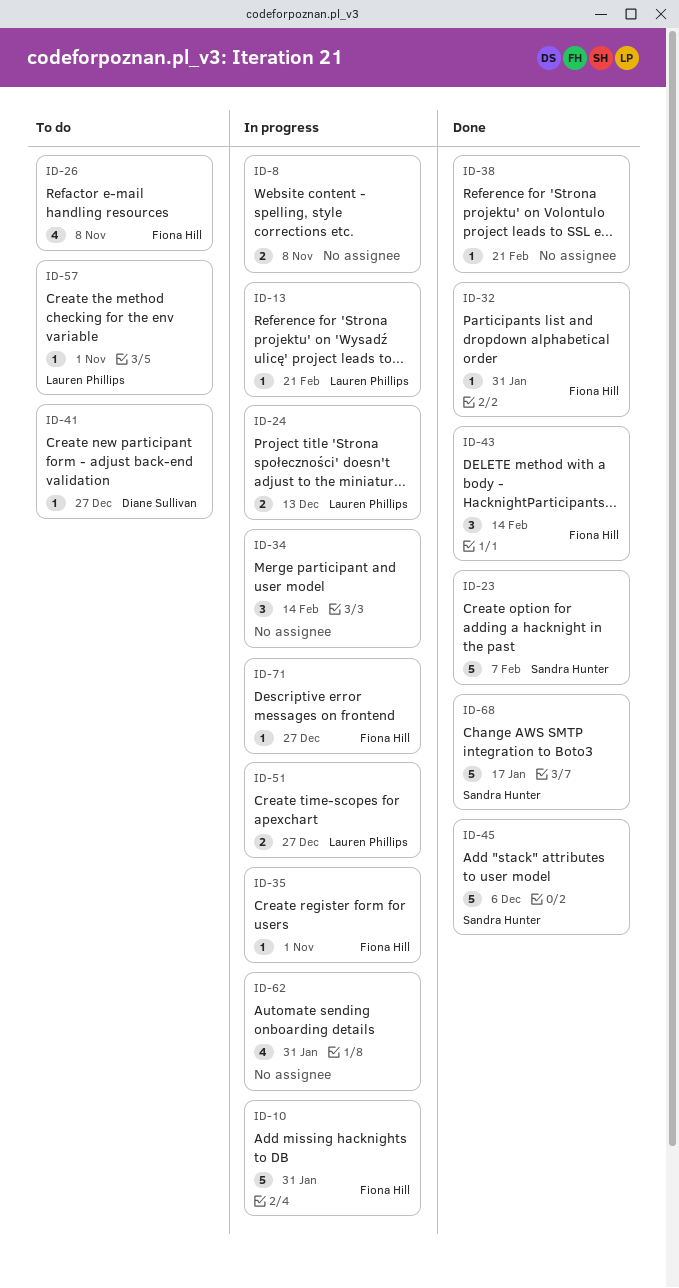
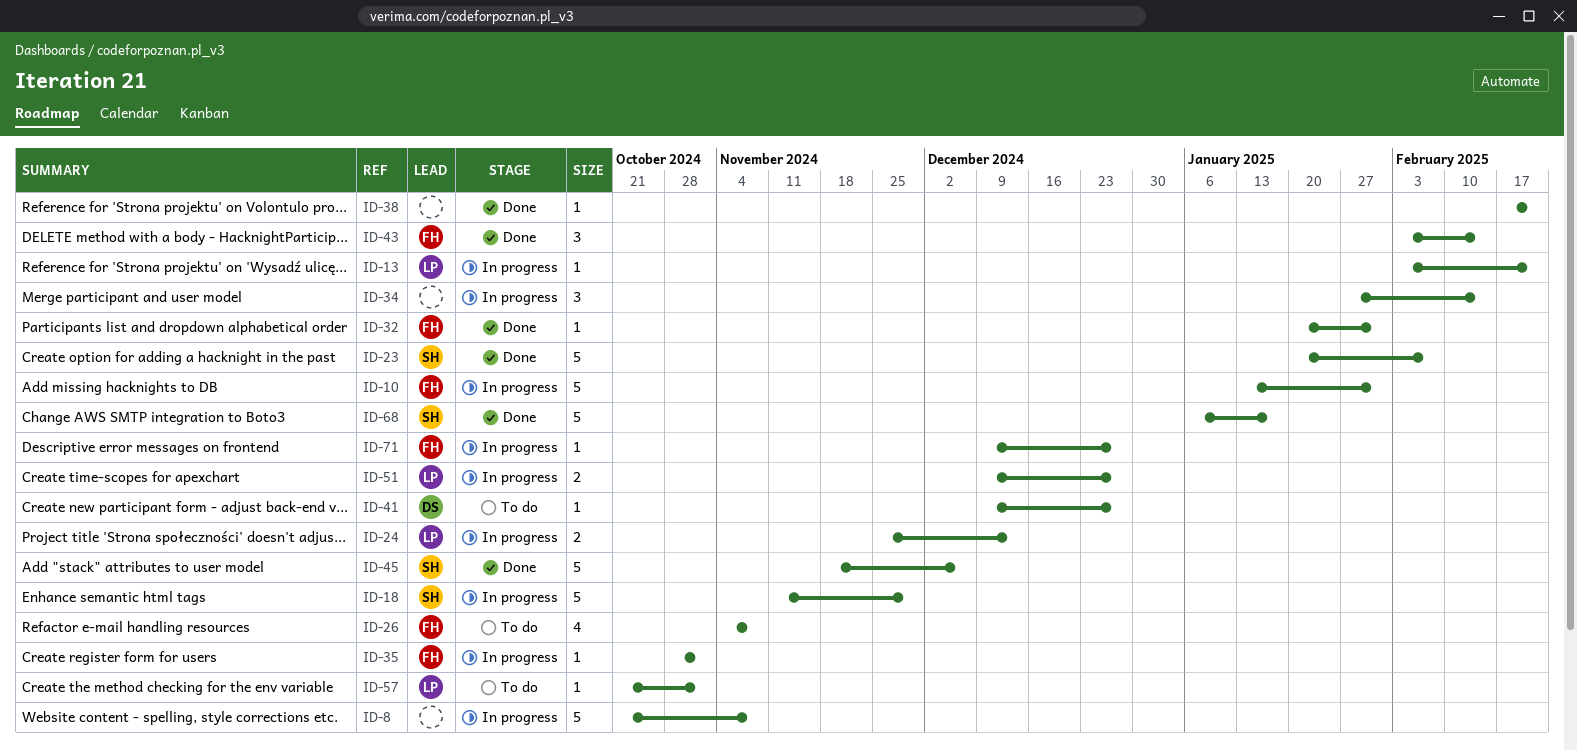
ID-8, estimate: 2 -> 5
ID-18: none -> present
ID-62: present -> none

